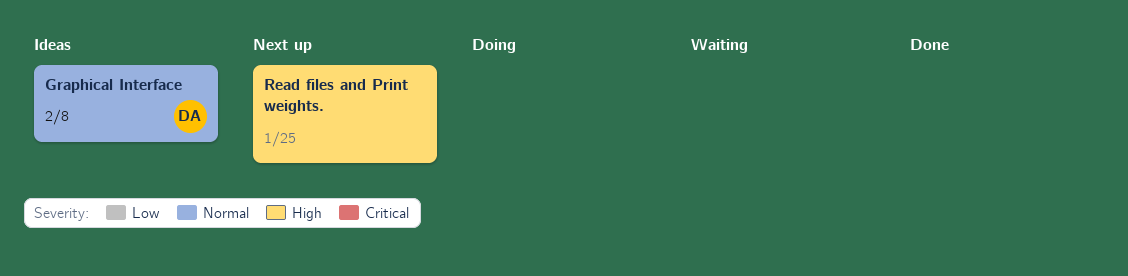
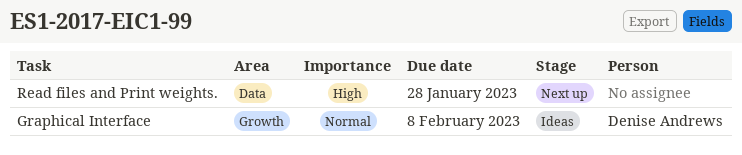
Read files and Print weights., due: Jan 25 -> Jan 28

